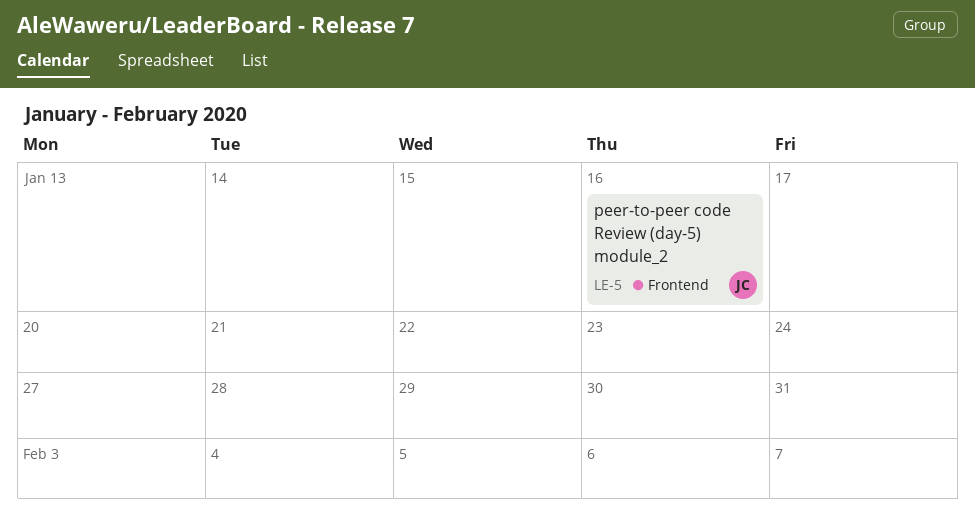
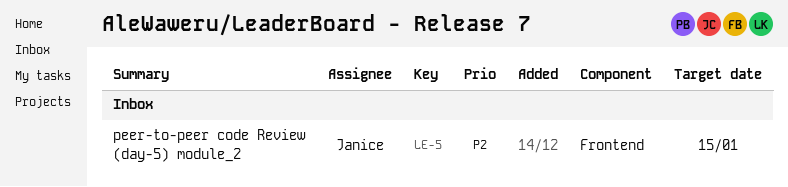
LE-5, due: Jan 16 -> Jan 15

